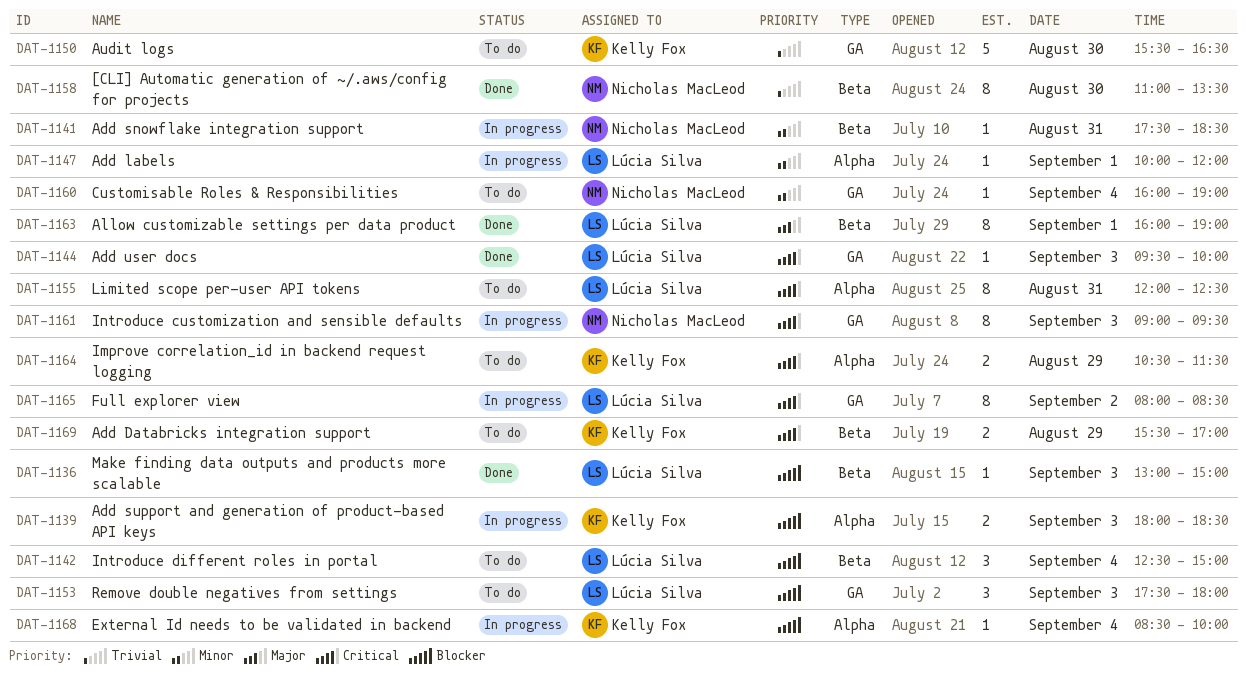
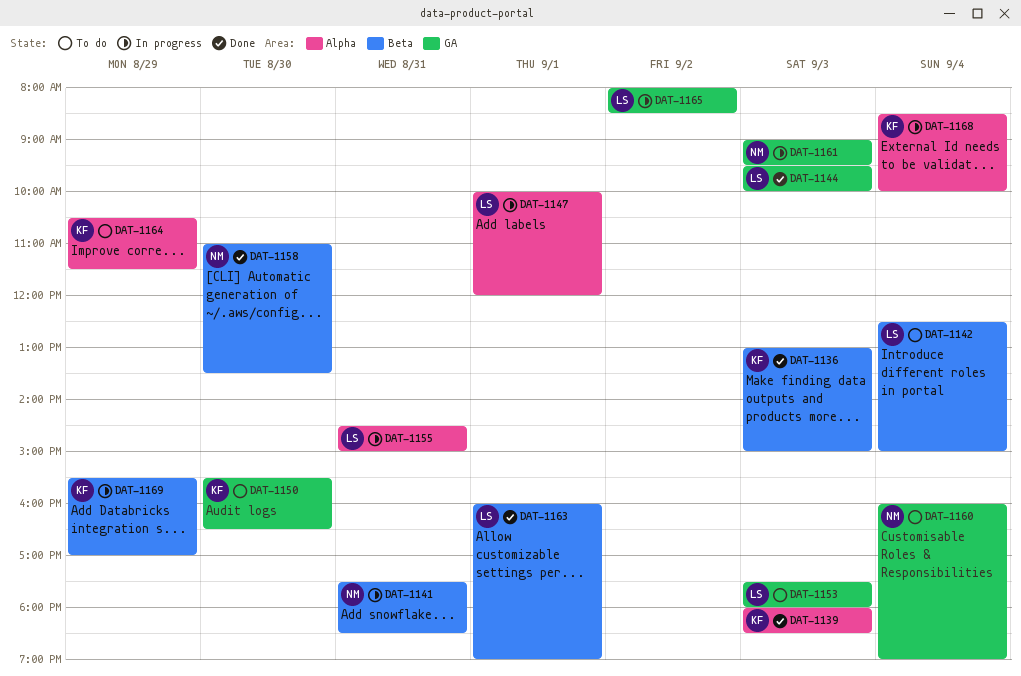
DAT-1136, owner: Lúcia Silva -> Kelly Fox
DAT-1139, status: In progress -> Done
DAT-1155, status: To do -> In progress
DAT-1155, begins: 12:00 -> 14:30
DAT-1155, ends: 12:30 -> 15:00
DAT-1169, status: To do -> In progress

